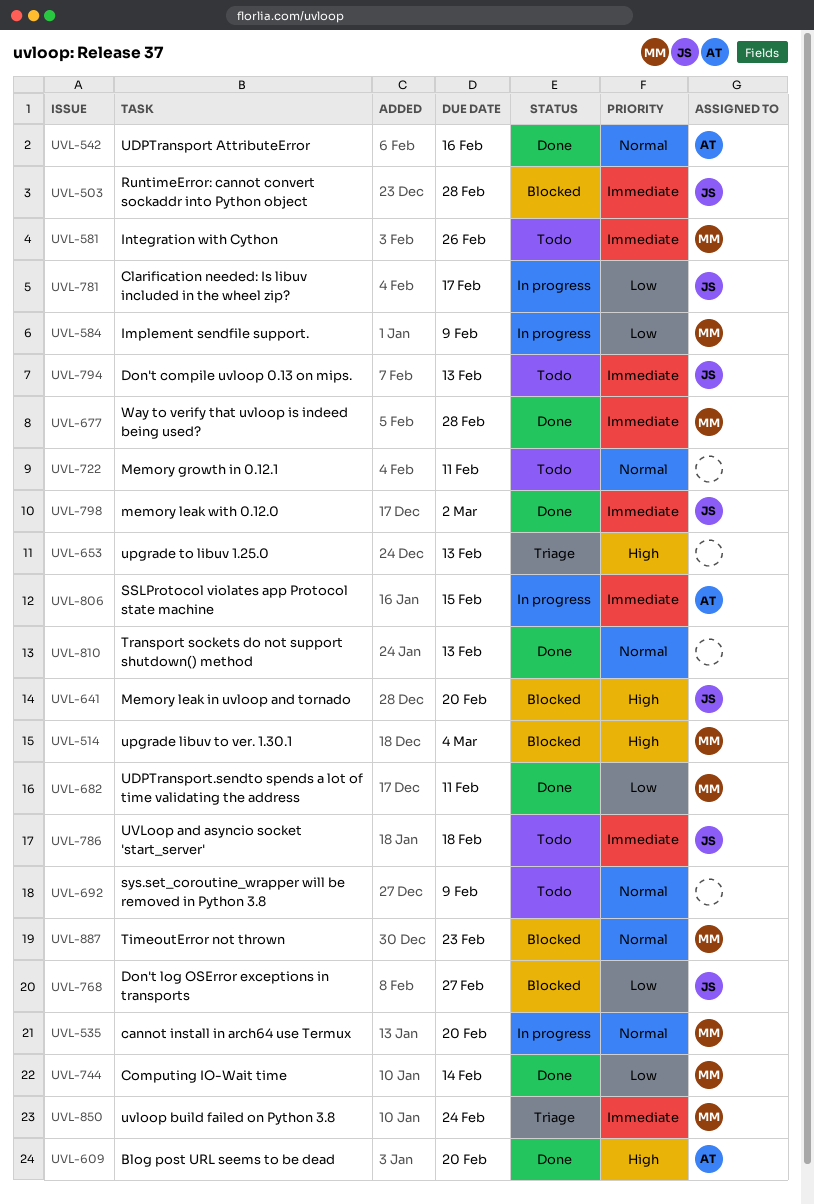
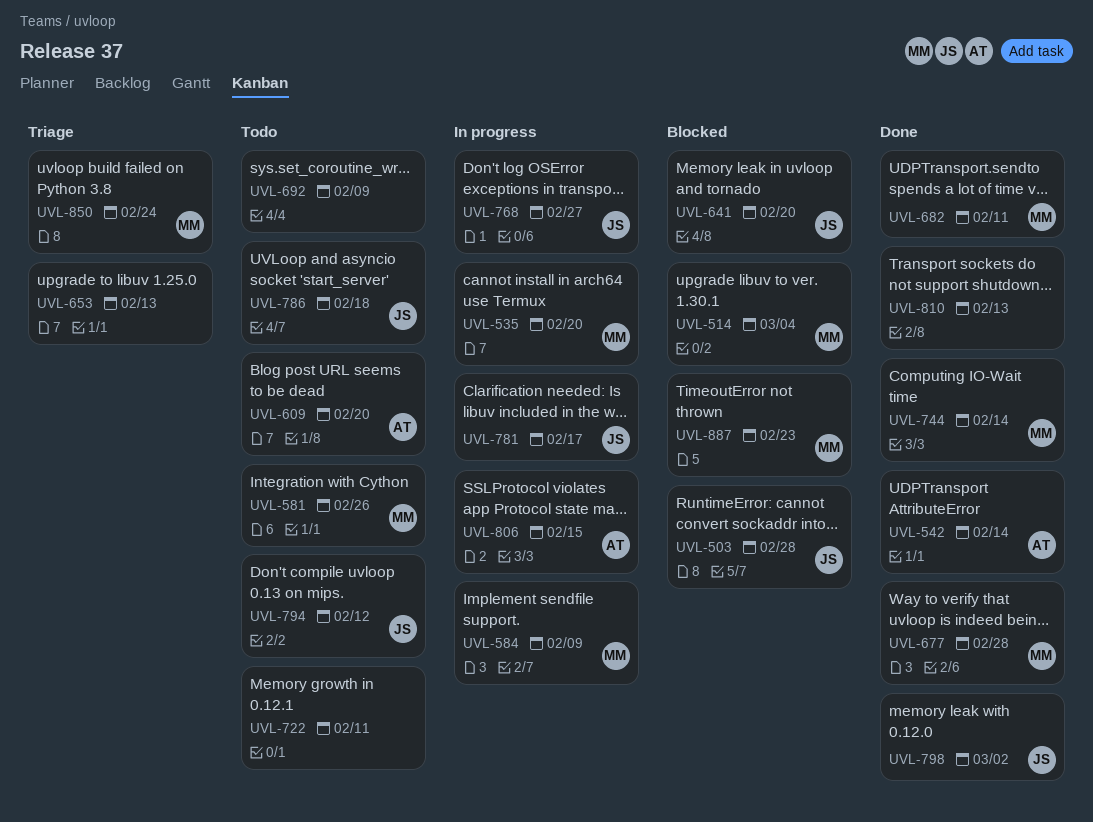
UVL-542, due: Feb 16 -> Feb 14
UVL-609, status: Done -> Todo
UVL-768, status: Blocked -> In progress
UVL-794, due: Feb 13 -> Feb 12

